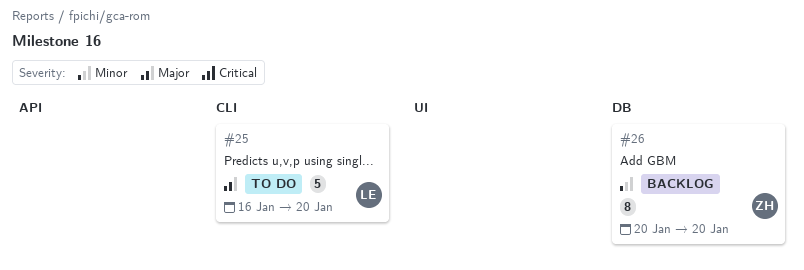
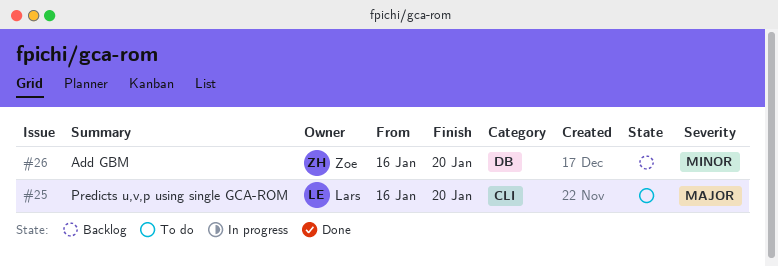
#26, start: Jan 20 -> Jan 16

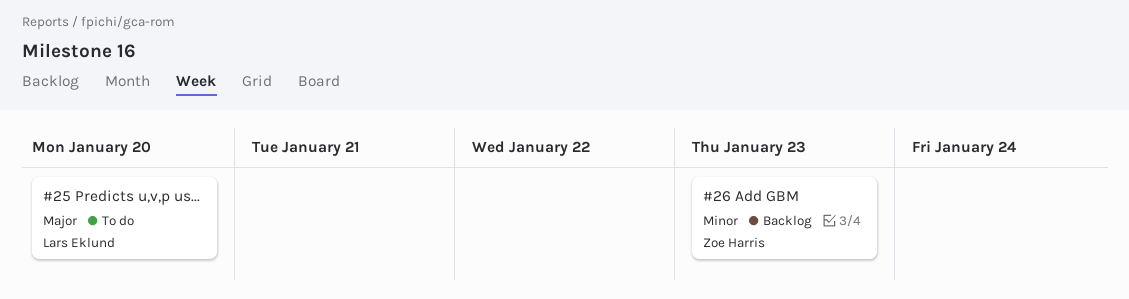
#26, due: Jan 20 -> Jan 23

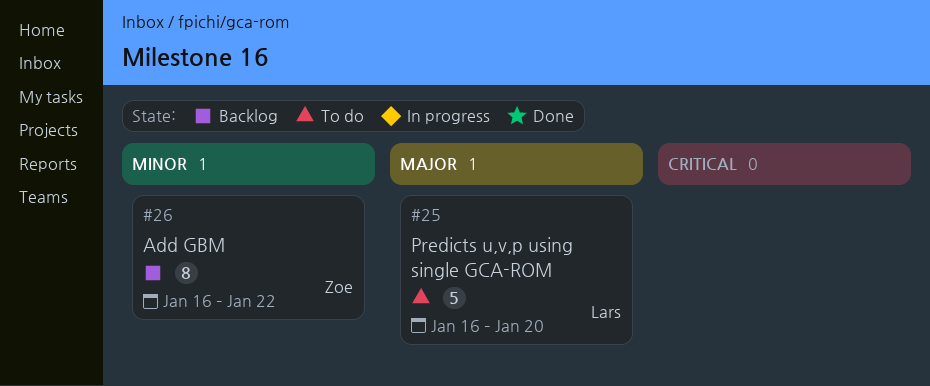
#26, due: Jan 23 -> Jan 22

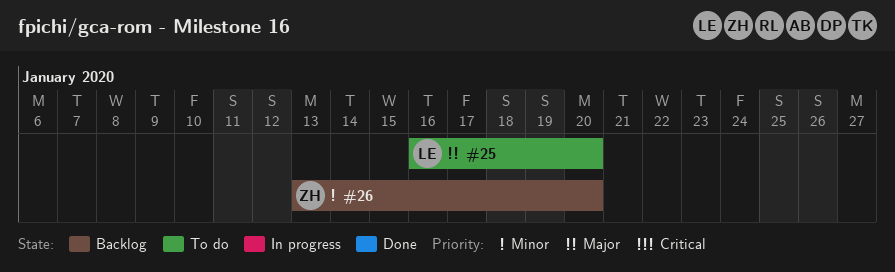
#26, start: Jan 16 -> Jan 13
#26, due: Jan 22 -> Jan 20

